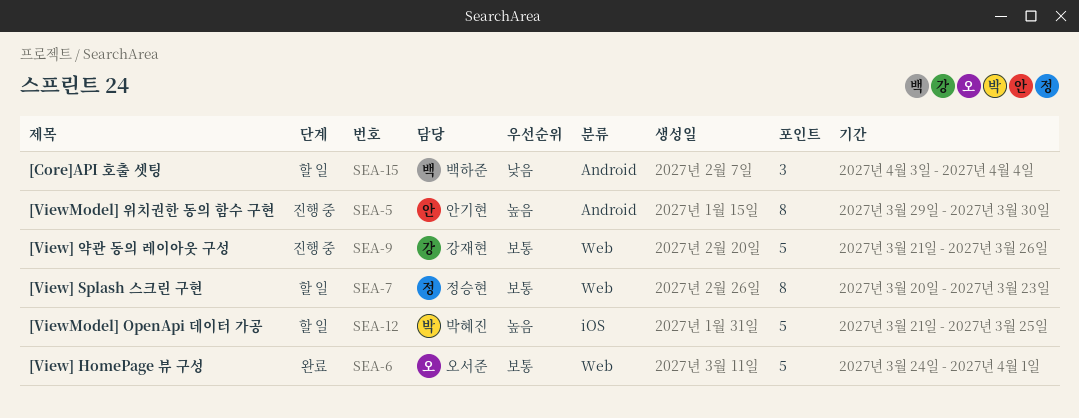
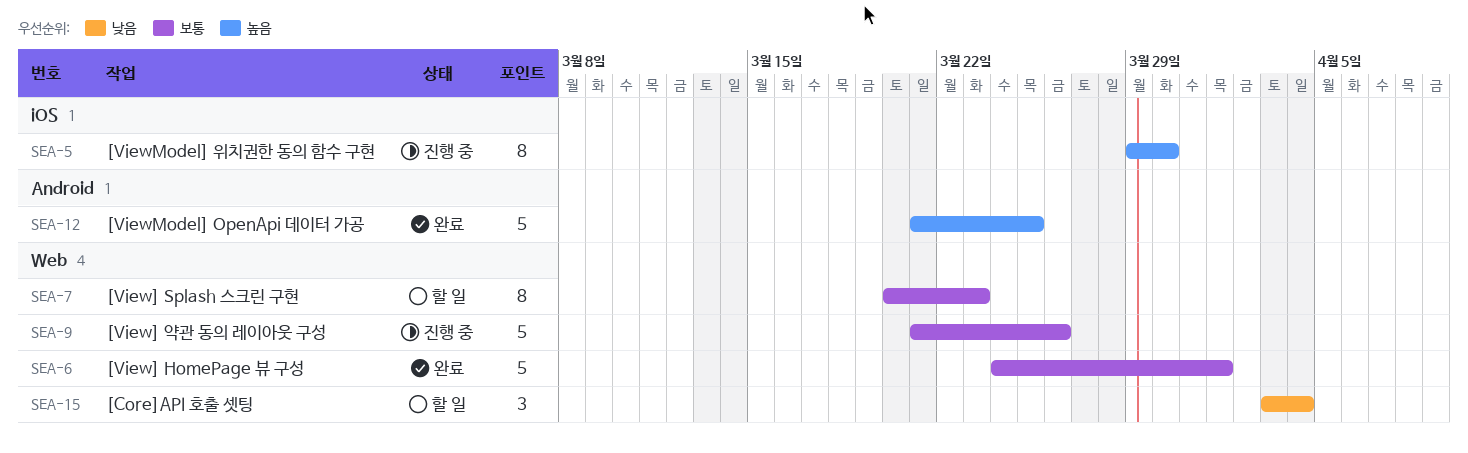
SEA-5, label: Android -> iOS
SEA-12, status: 할 일 -> 완료
SEA-12, label: iOS -> Android
SEA-15, label: Android -> Web

